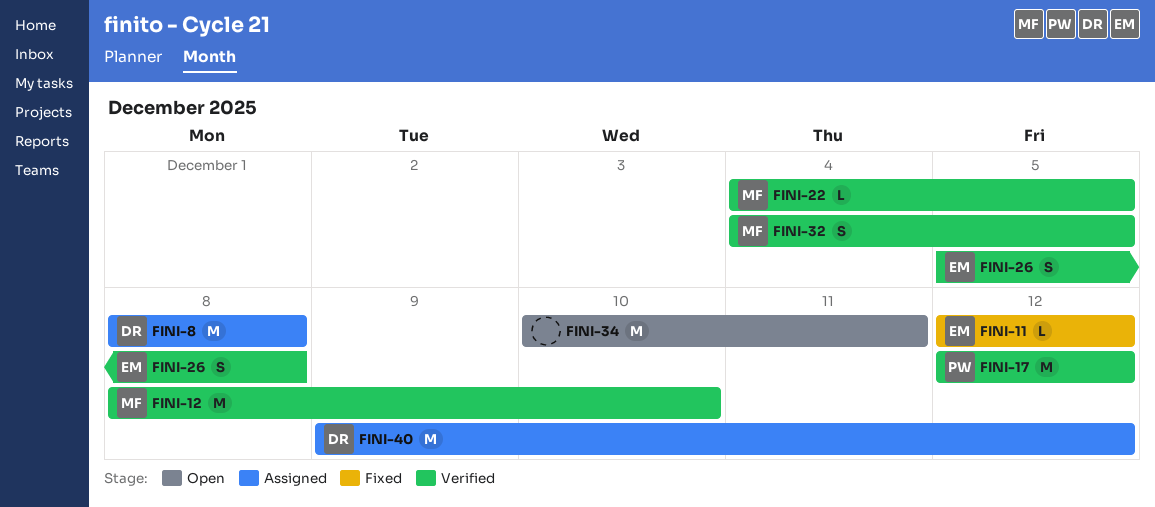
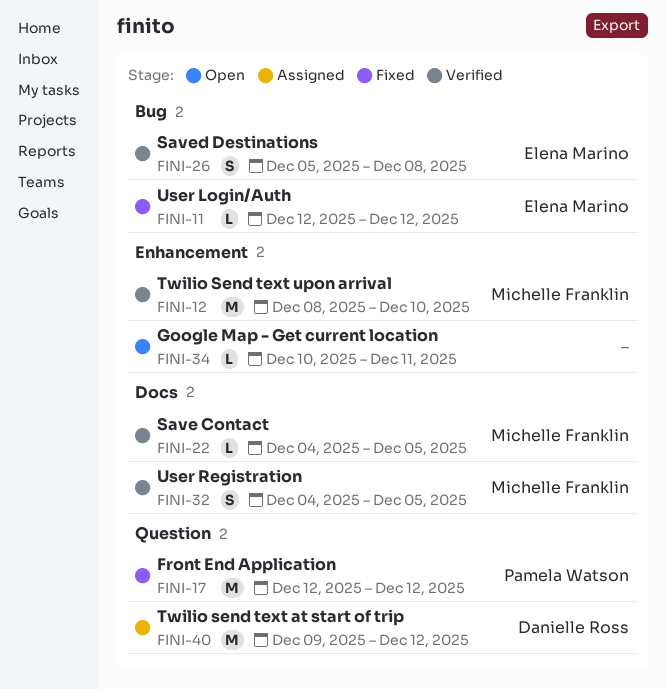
FINI-8: present -> none
FINI-17, status: Verified -> Fixed
FINI-34, estimate: M -> L

